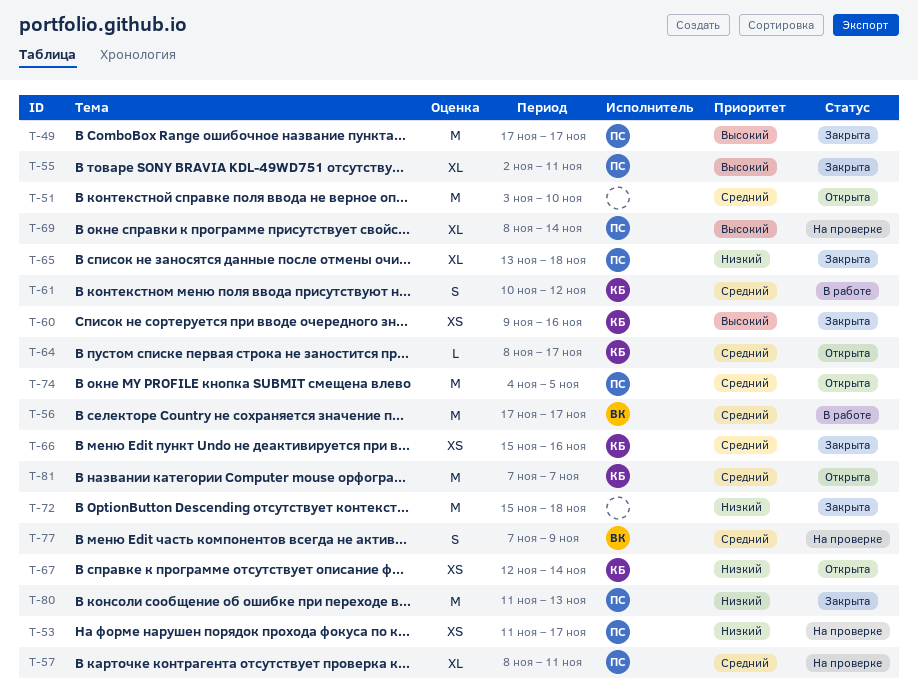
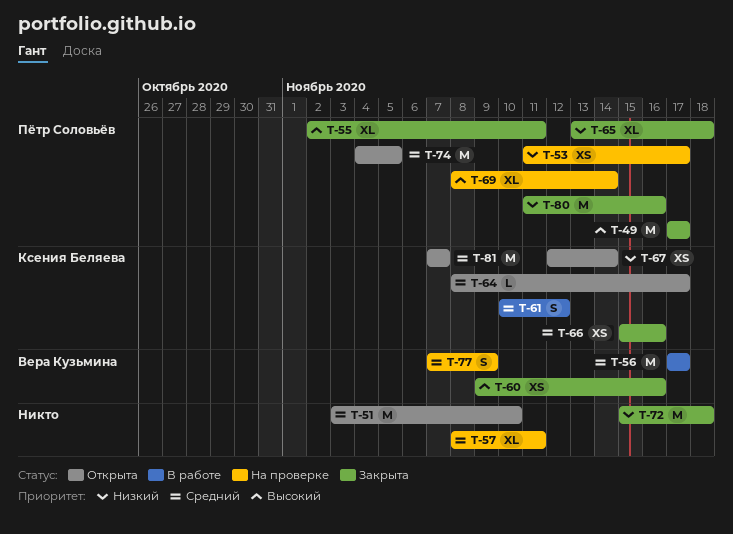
T-57, owner: Пётр Соловьёв -> none
T-60, owner: Ксения Беляева -> Вера Кузьмина
T-80, due: Nov 13 -> Nov 16

